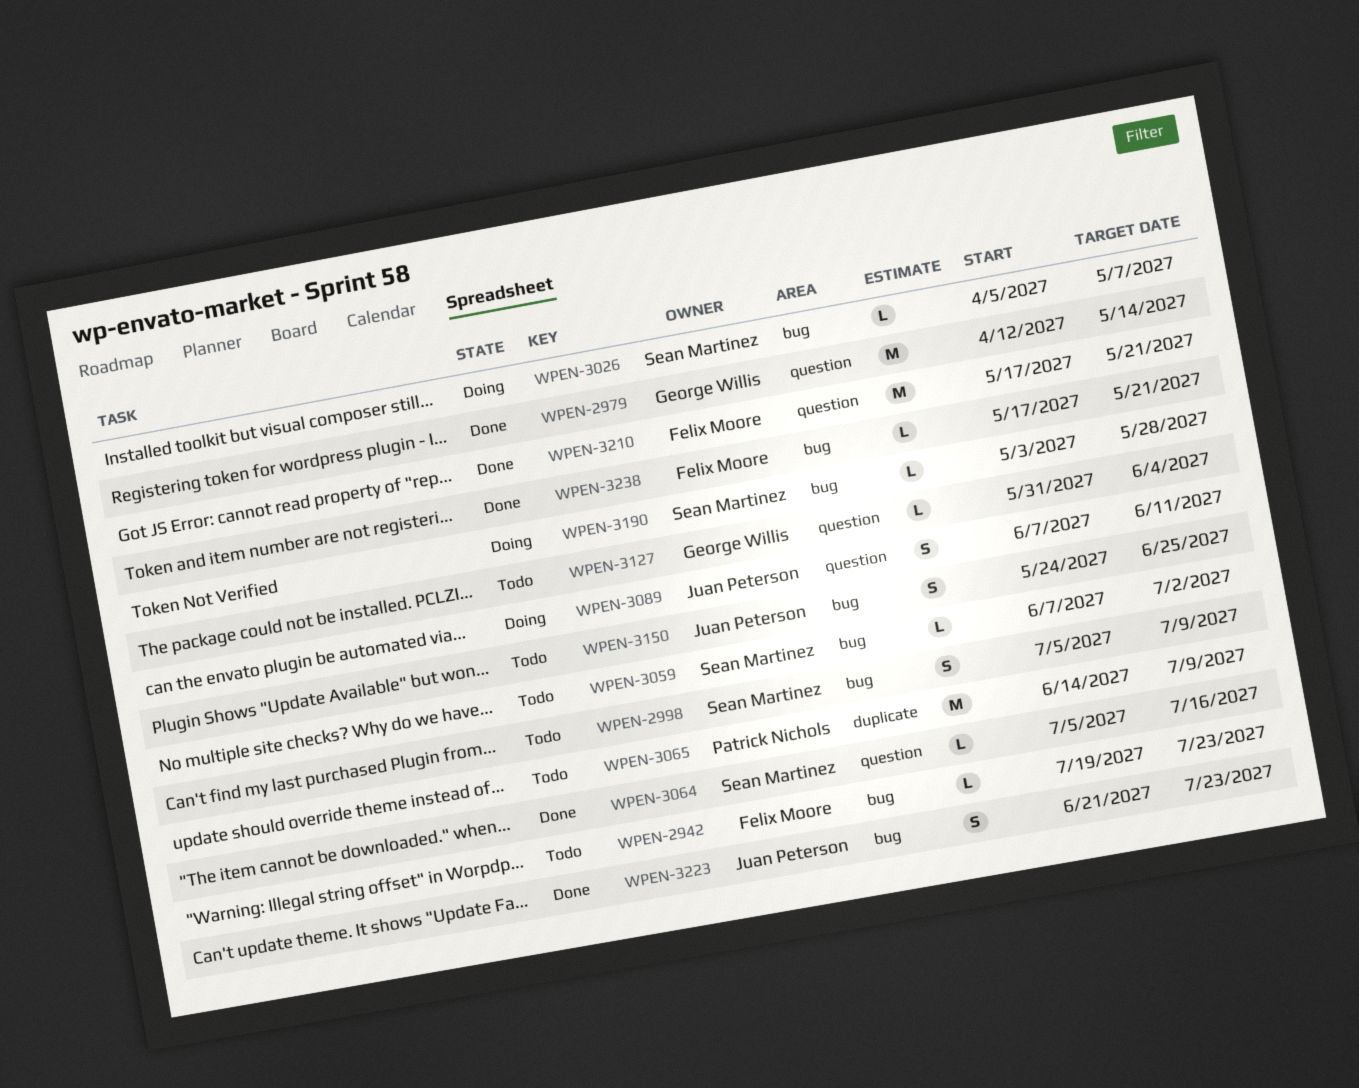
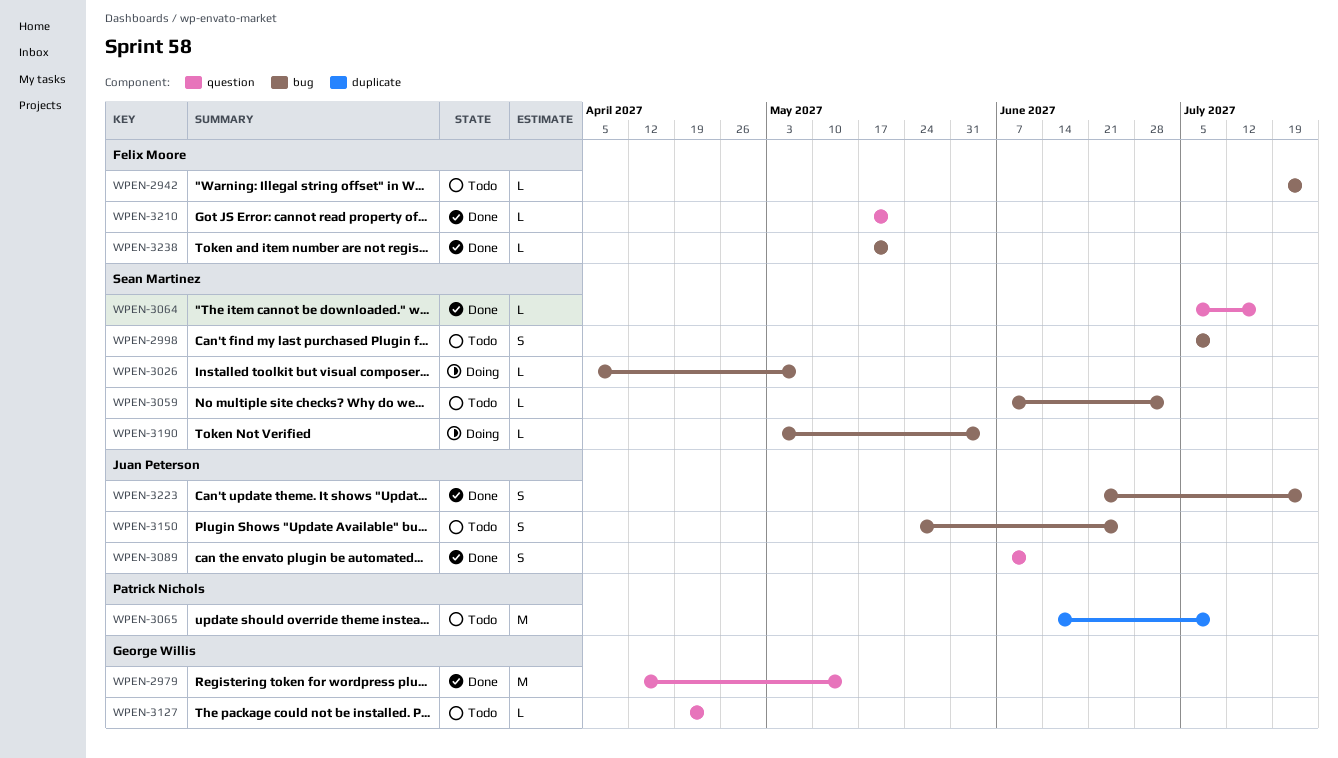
WPEN-3089, status: Doing -> Done
WPEN-3127, start: May 31 -> Apr 19
WPEN-3127, due: Jun 4 -> Apr 23
WPEN-3190, due: May 28 -> Jun 4
WPEN-3210, estimate: M -> L

